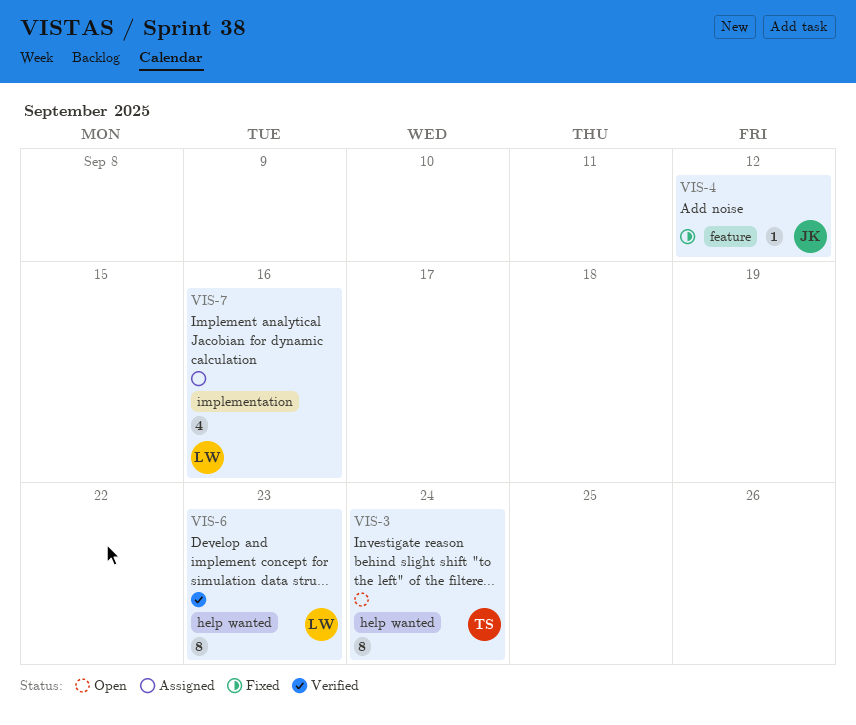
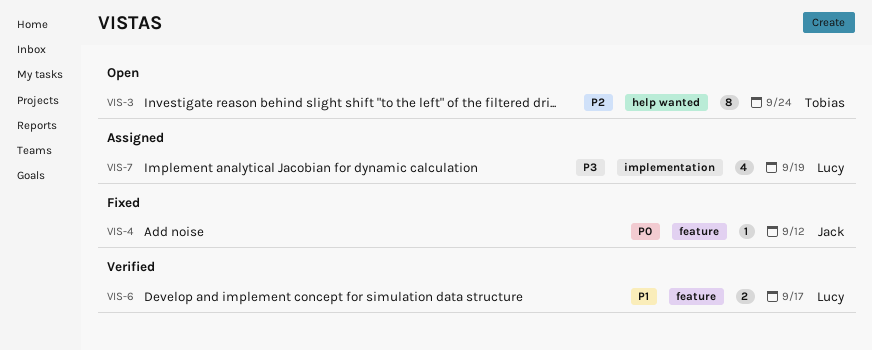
VIS-6, label: help wanted -> feature
VIS-6, estimate: 8 -> 2
VIS-6, due: Sep 23 -> Sep 17
VIS-7, due: Sep 16 -> Sep 19

